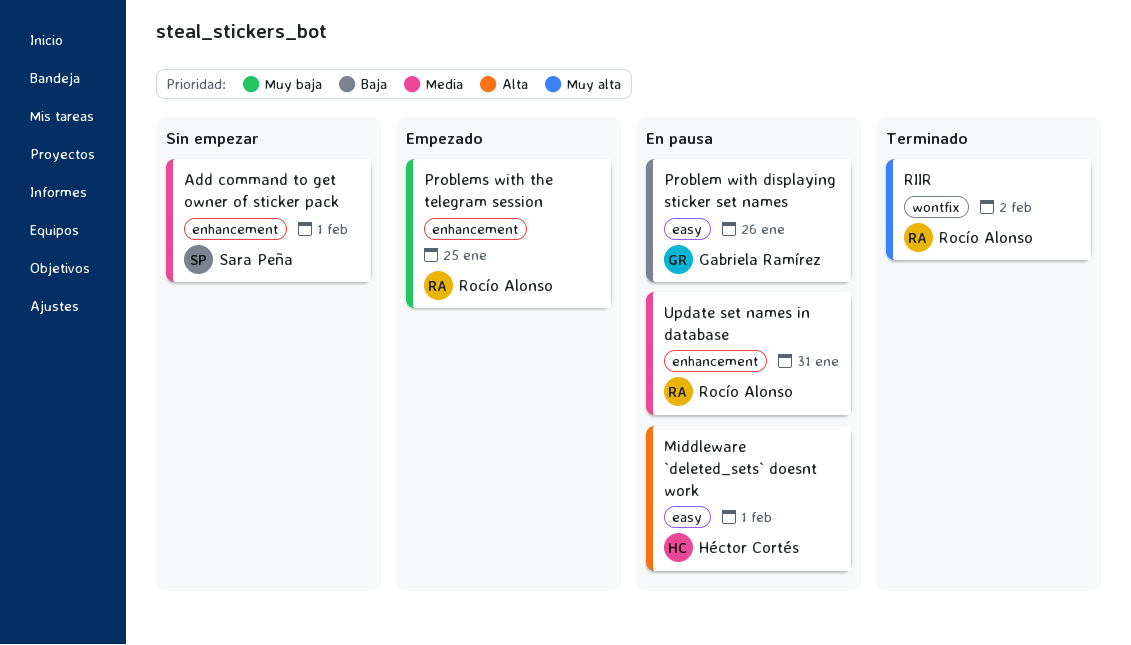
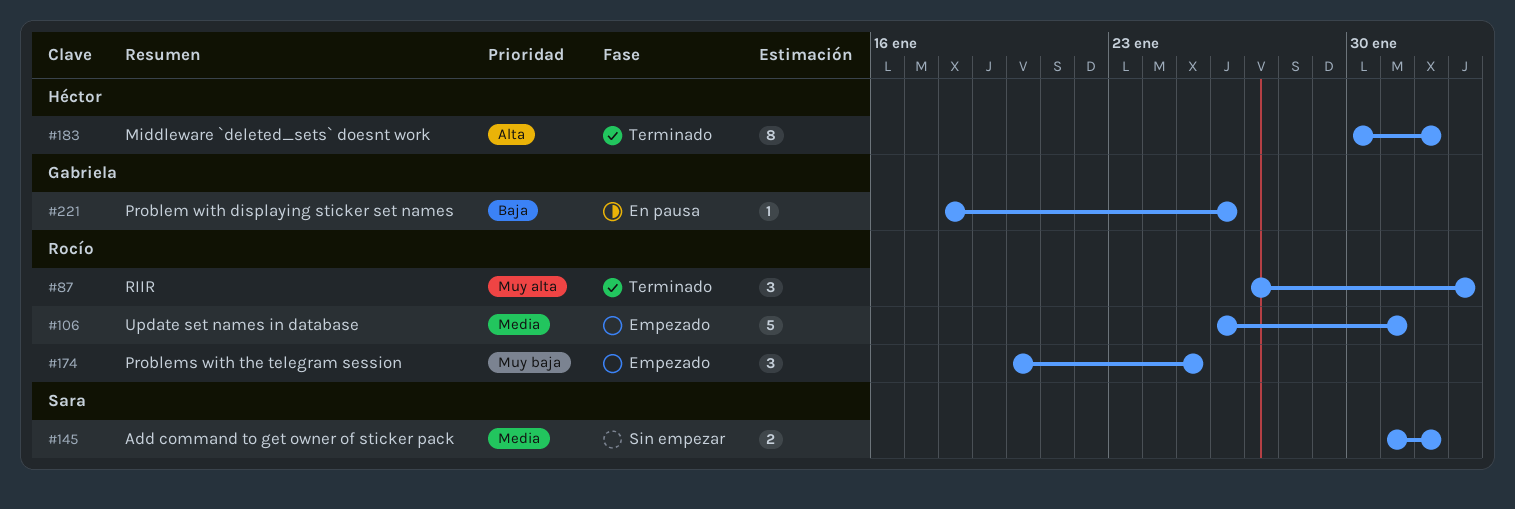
Middleware `deleted_sets` doesnt work, status: En pausa -> Terminado
Update set names in database, status: En pausa -> Empezado

